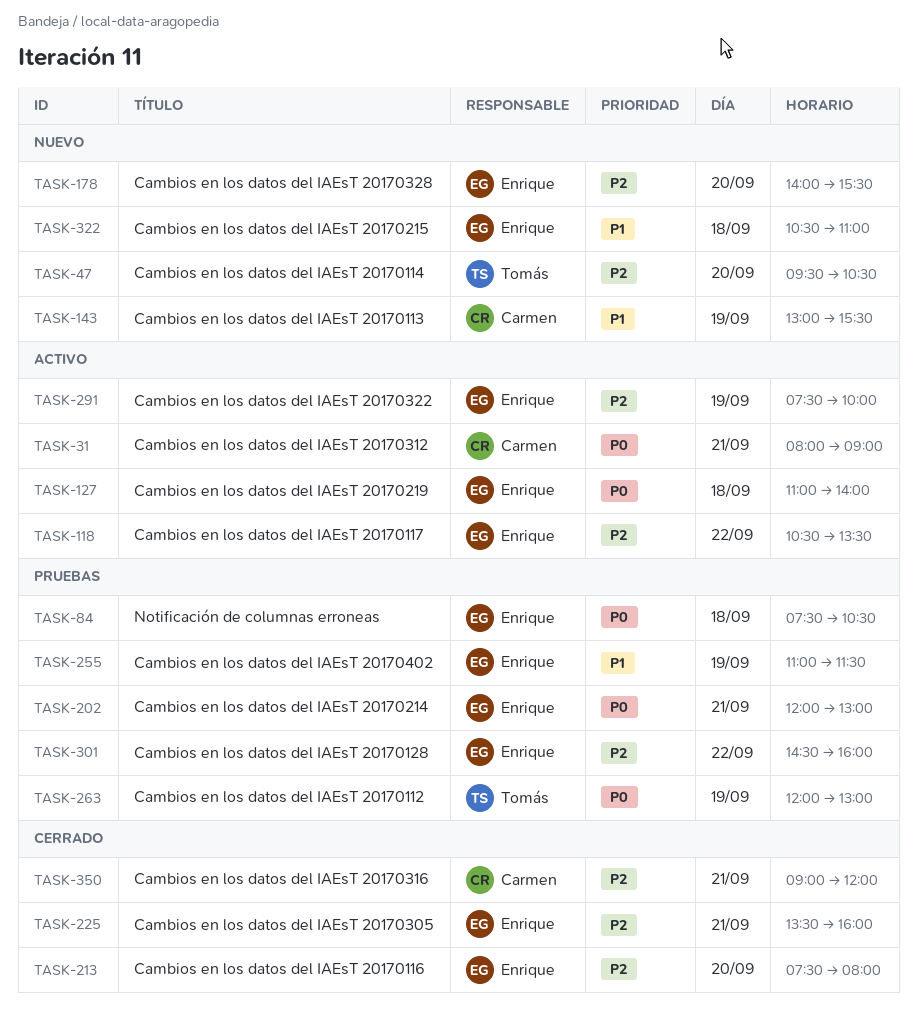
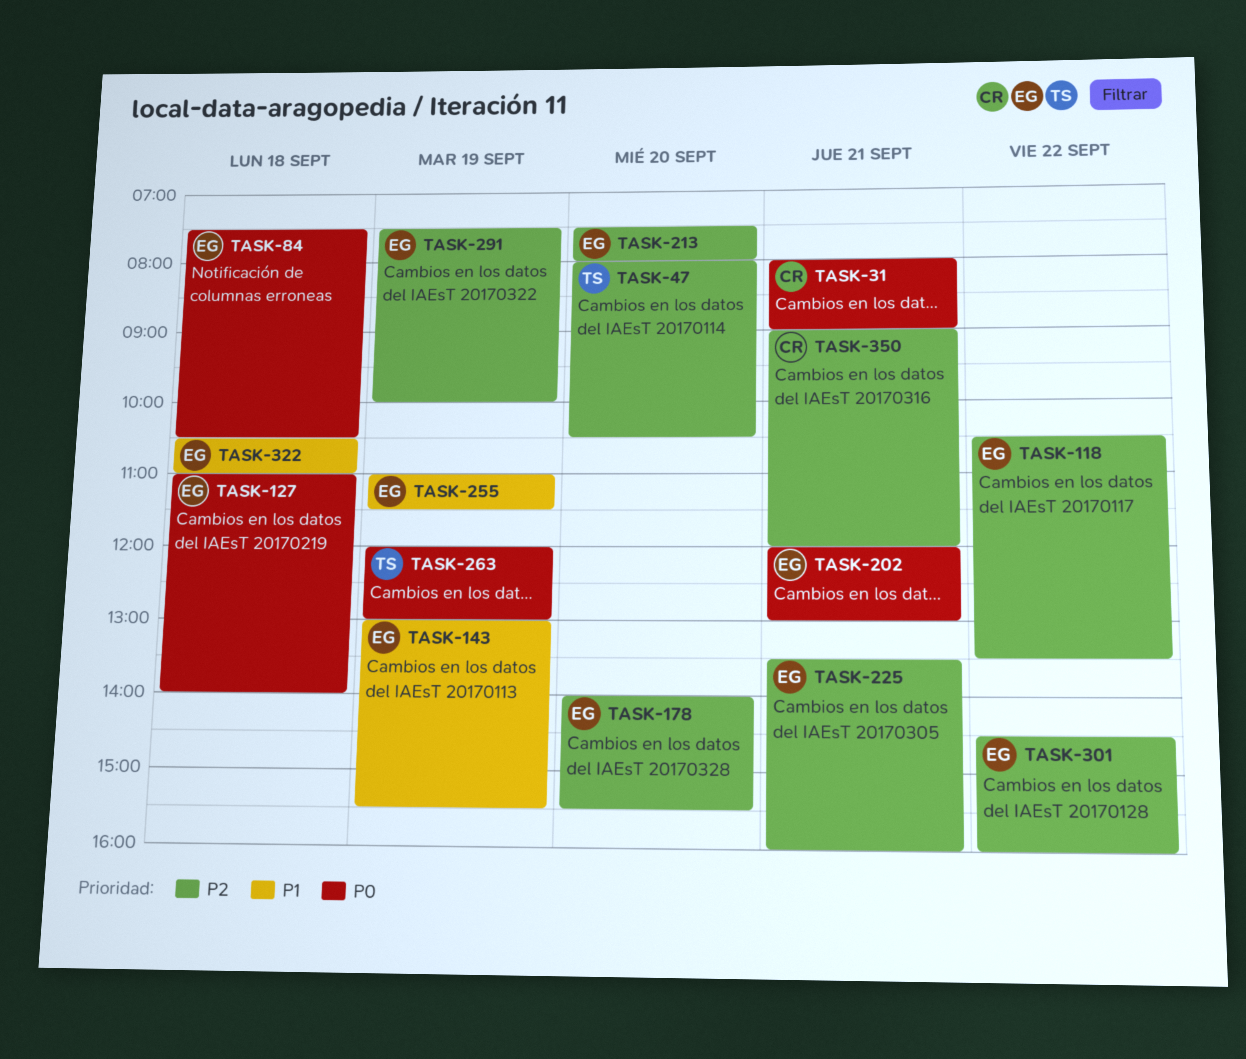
TASK-47, begins: 09:30 -> 08:00
TASK-143, owner: Carmen -> Enrique

